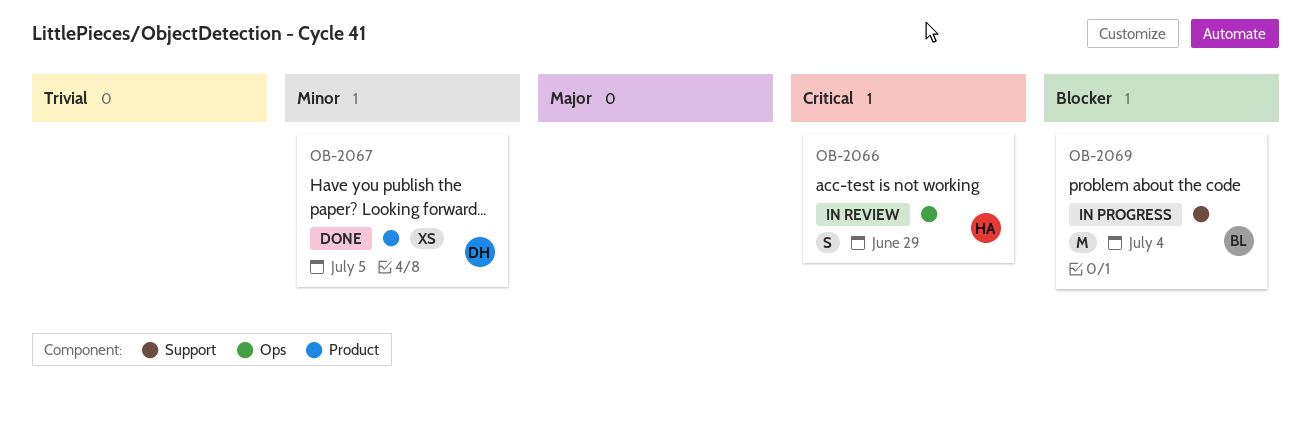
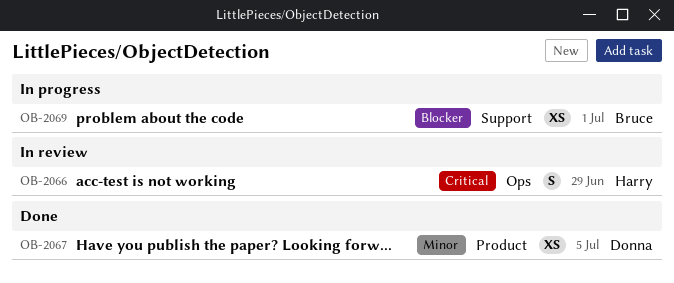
OB-2069, estimate: M -> XS
OB-2069, due: Jul 4 -> Jul 1

